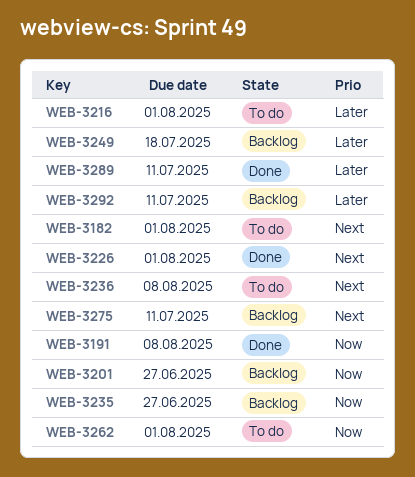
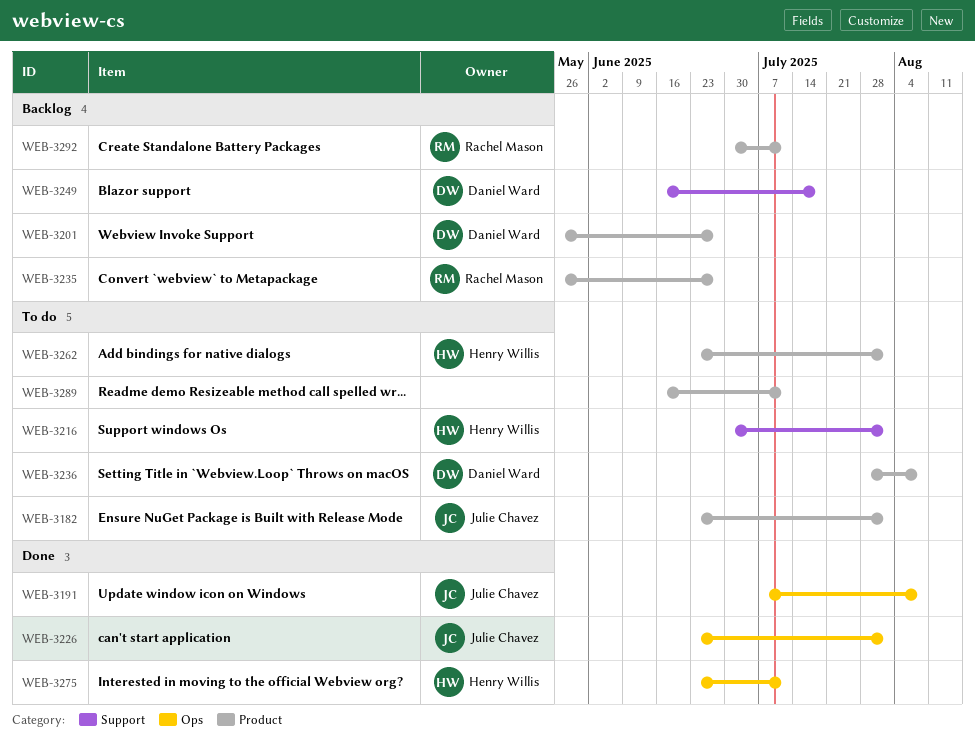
WEB-3275, status: Backlog -> Done
WEB-3289, status: Done -> To do

